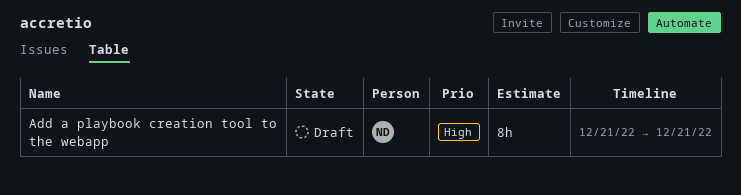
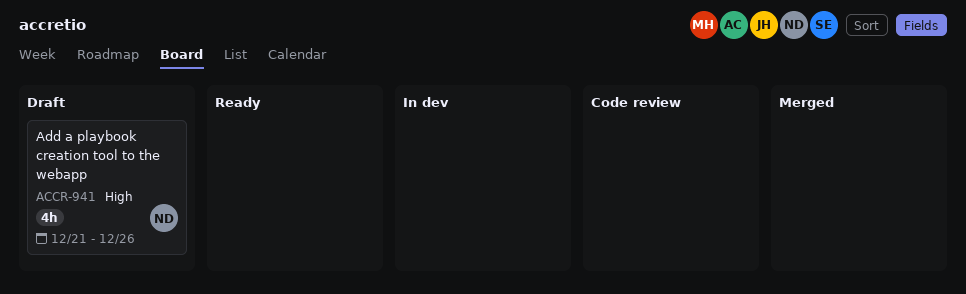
Add a playbook creation tool to the webapp, estimate: 8h -> 4h
Add a playbook creation tool to the webapp, due: Dec 21 -> Dec 26

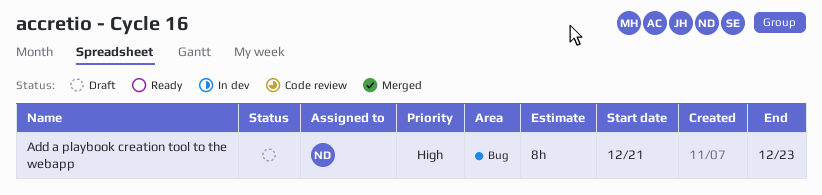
Add a playbook creation tool to the webapp, estimate: 4h -> 8h
Add a playbook creation tool to the webapp, due: Dec 26 -> Dec 23

